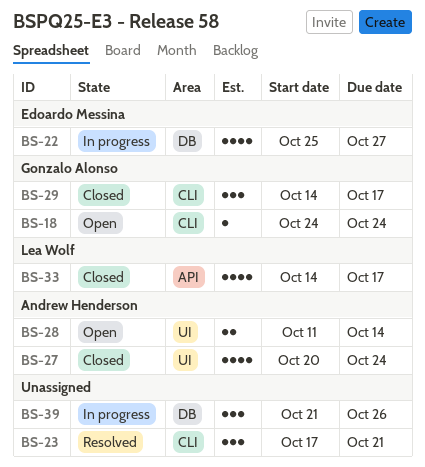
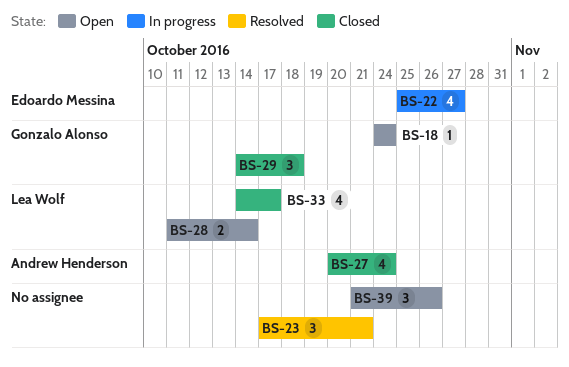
BS-28, owner: Andrew Henderson -> Lea Wolf
BS-29, due: Oct 17 -> Oct 18
BS-39, status: In progress -> Open

